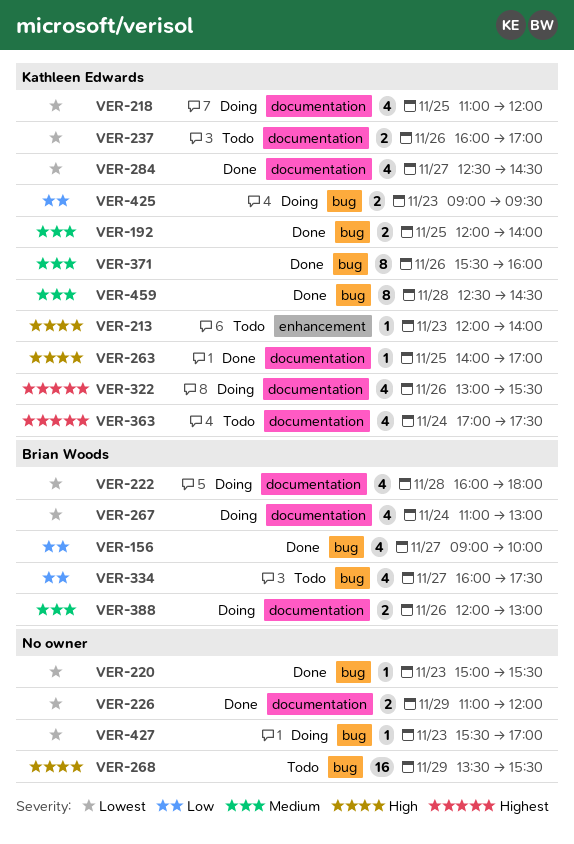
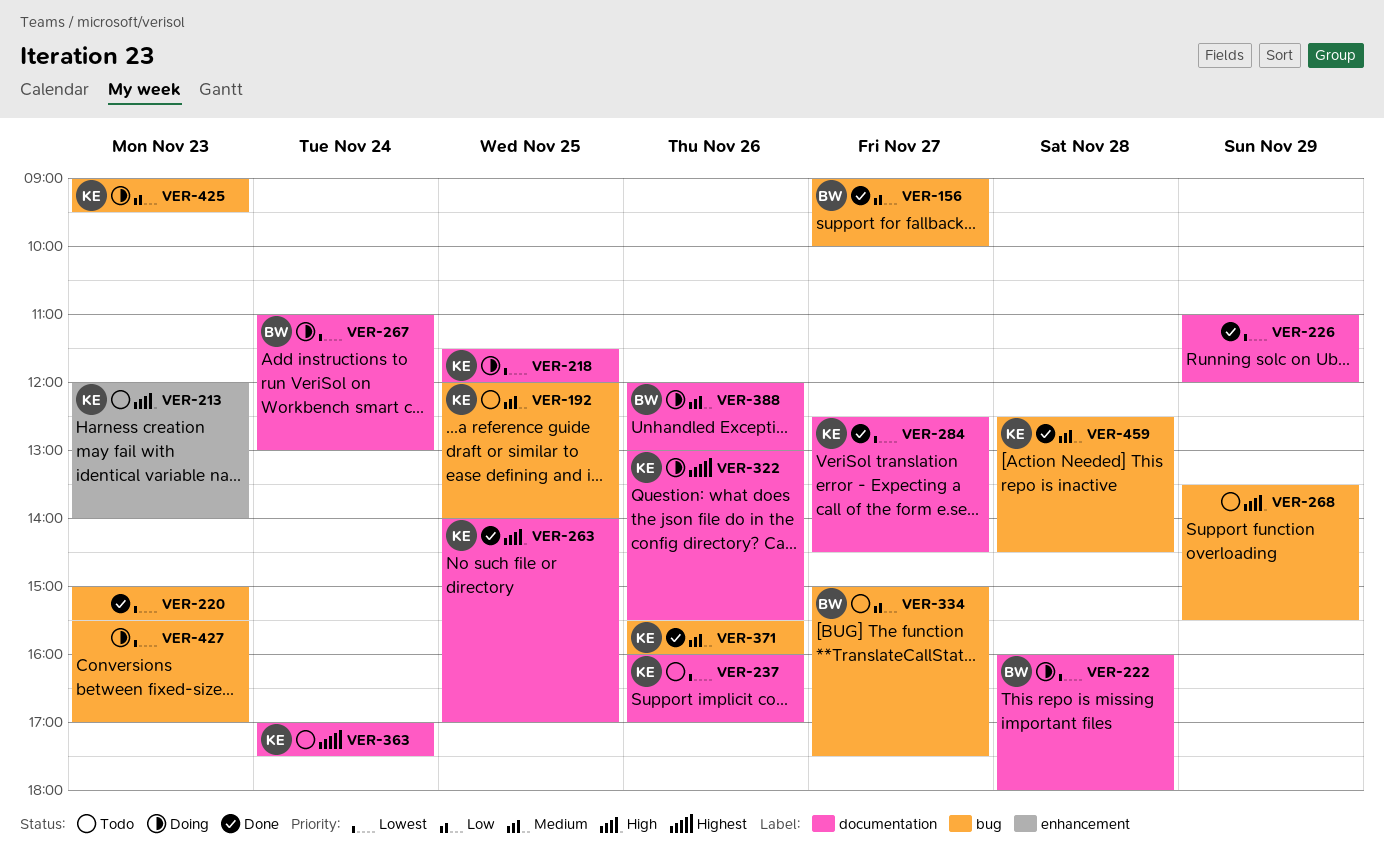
VER-192, status: Done -> Todo
VER-218, begins: 11:00 -> 11:30
VER-334, begins: 16:00 -> 15:00

